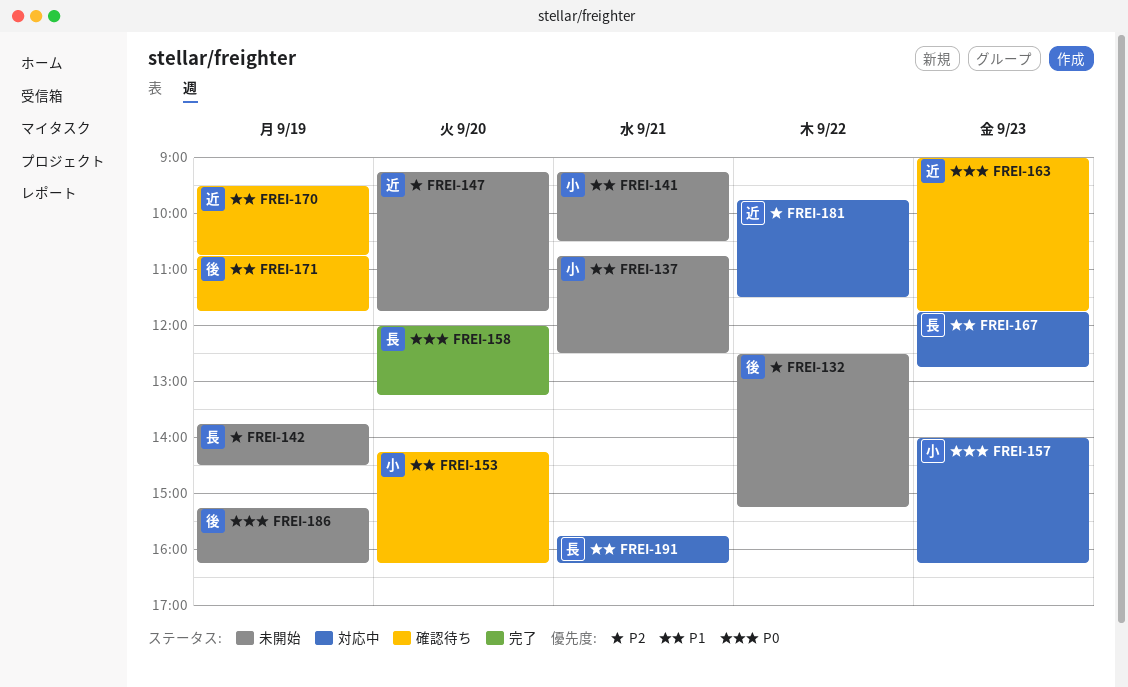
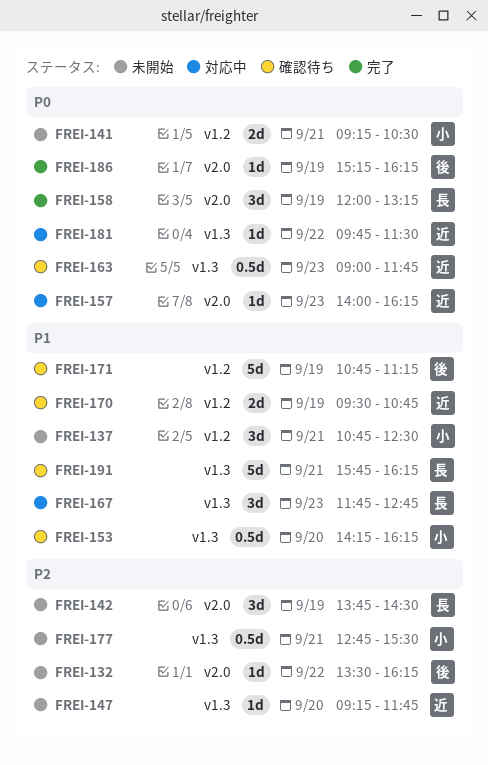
FREI-132, begins: 12:30 -> 13:30
FREI-132, ends: 15:15 -> 16:15
FREI-141, priority: P1 -> P0
FREI-157, owner: 小 -> 近
FREI-158, day: Sep 20 -> Sep 19
FREI-171, ends: 11:45 -> 11:15
FREI-177: none -> present
FREI-181, priority: P2 -> P0
FREI-186, status: 未開始 -> 完了
FREI-191, status: 対応中 -> 確認待ち

